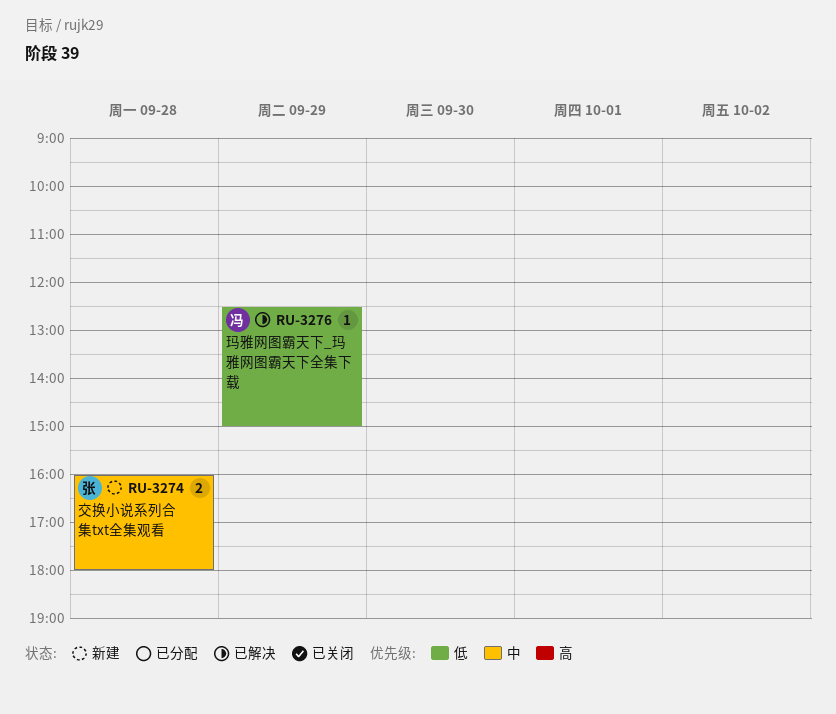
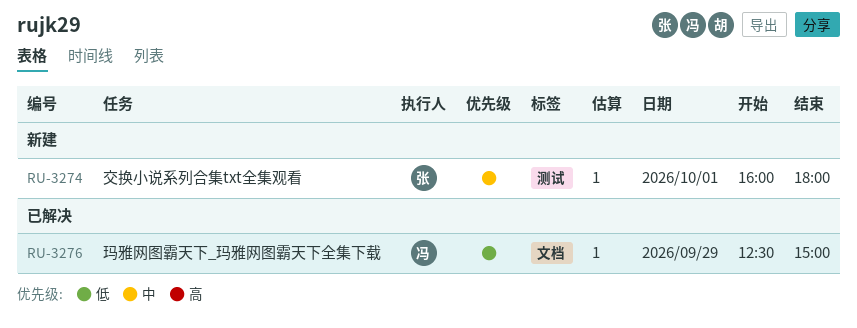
RU-3274, estimate: 2 -> 1
RU-3274, day: Sep 28 -> Oct 1

